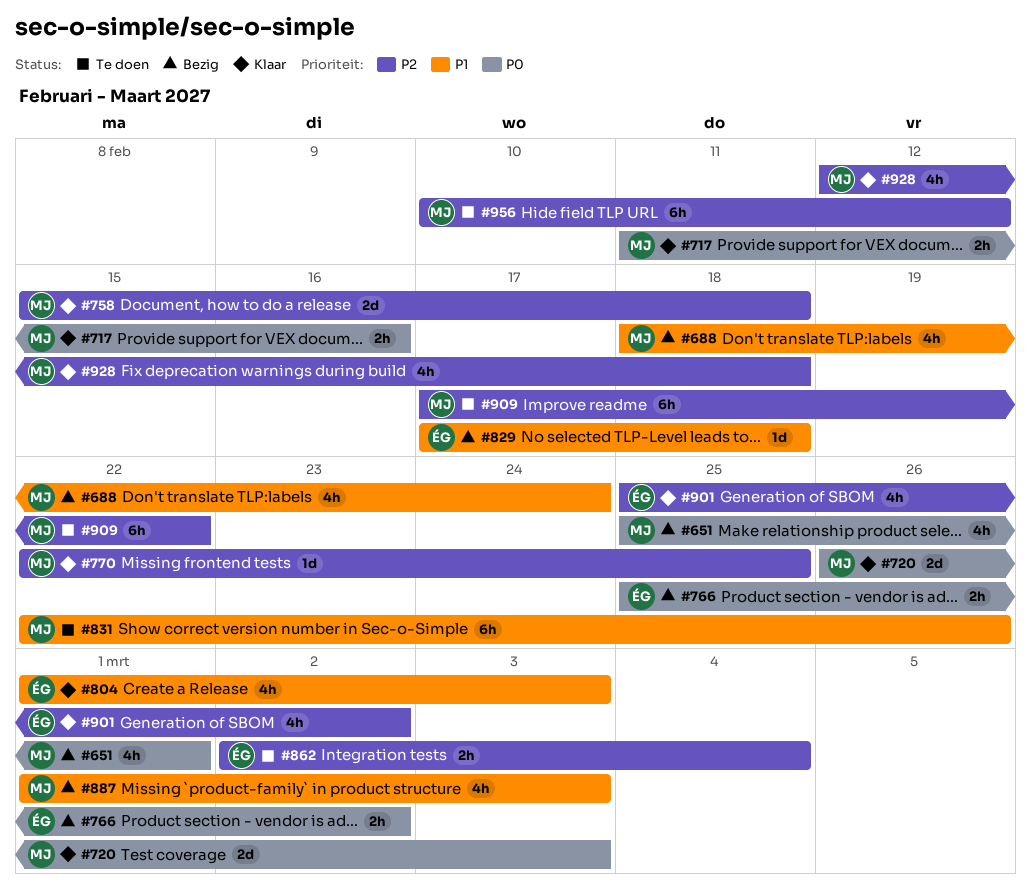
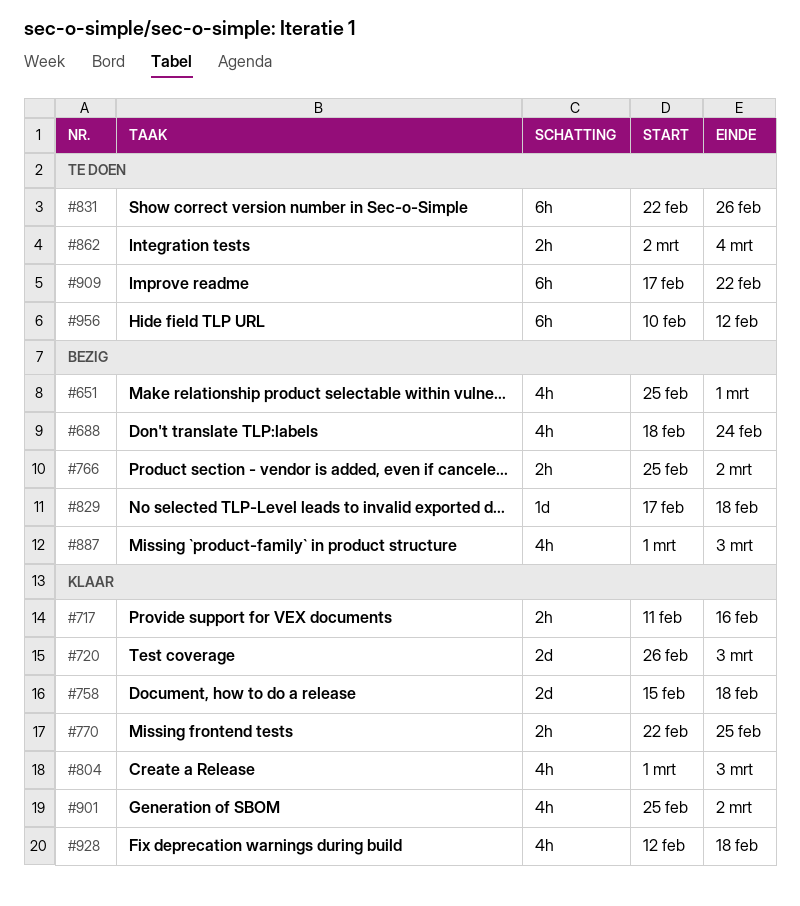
#770, estimate: 1d -> 2h

